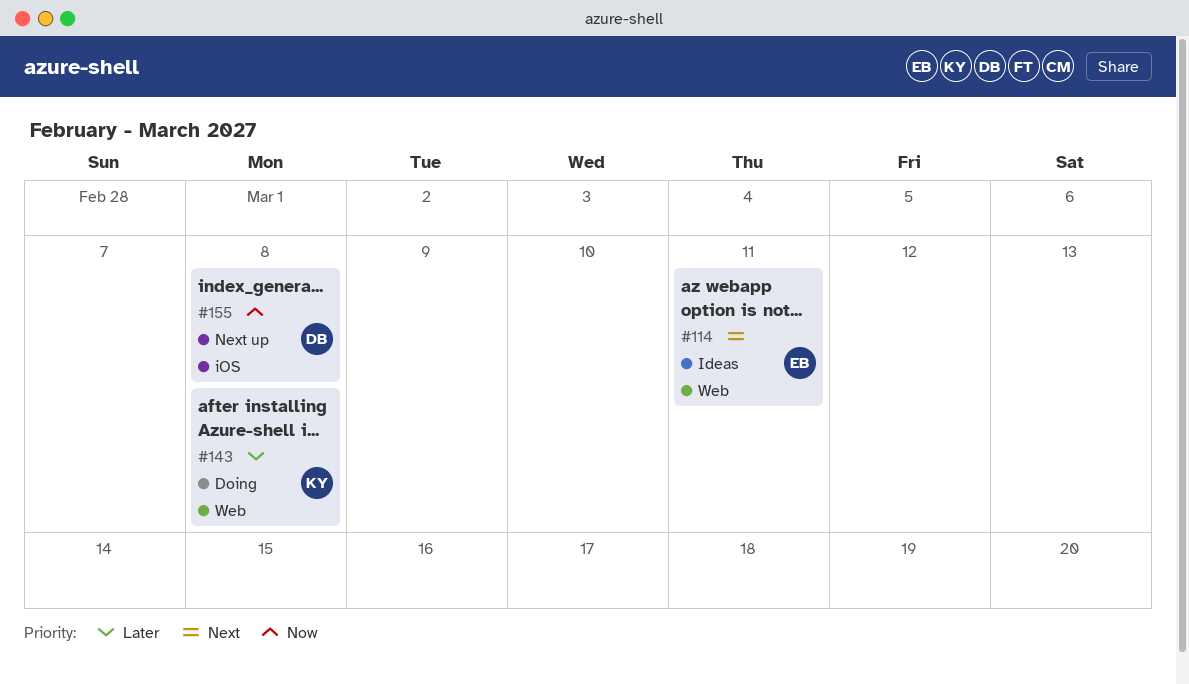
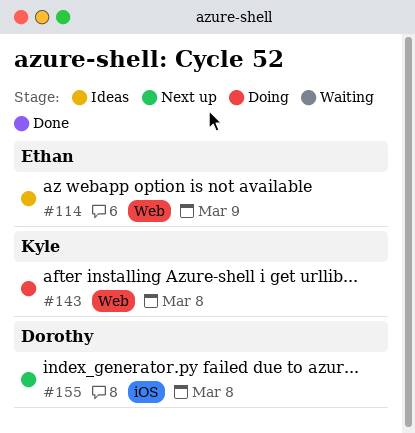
#114, due: Mar 11 -> Mar 9

